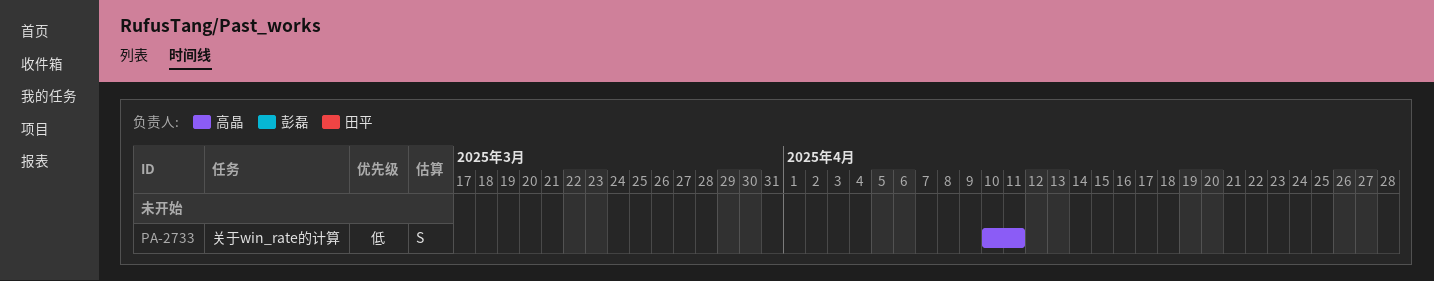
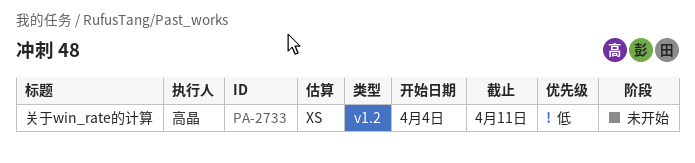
PA-2733, estimate: S -> XS
PA-2733, start: Apr 10 -> Apr 4

